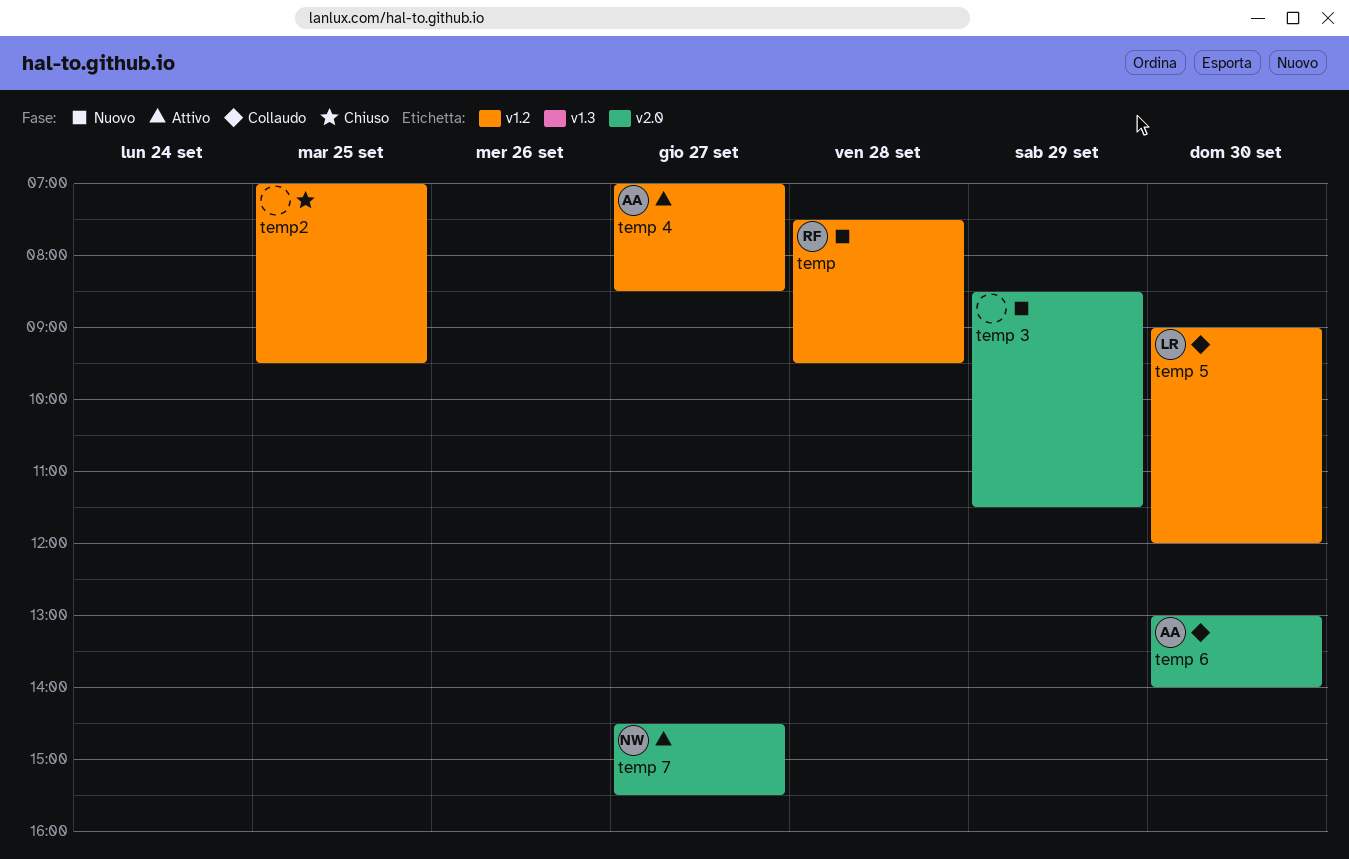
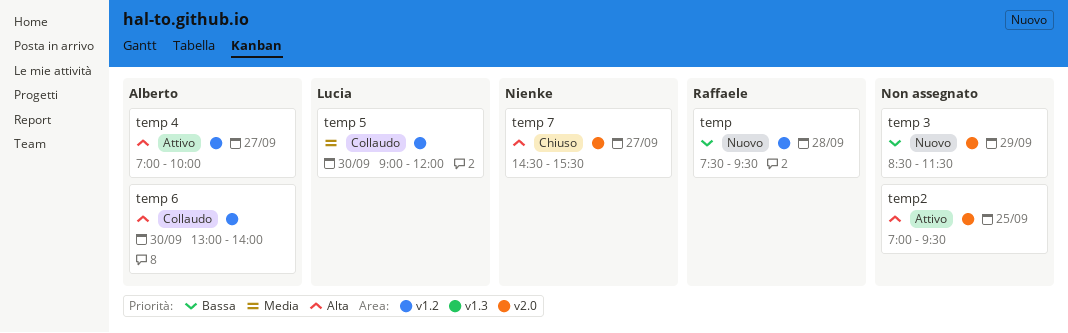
temp 4, ends: 08:30 -> 10:00
temp 6, label: v2.0 -> v1.2
temp 7, status: Attivo -> Chiuso
temp2, status: Chiuso -> Attivo
temp2, label: v1.2 -> v2.0

